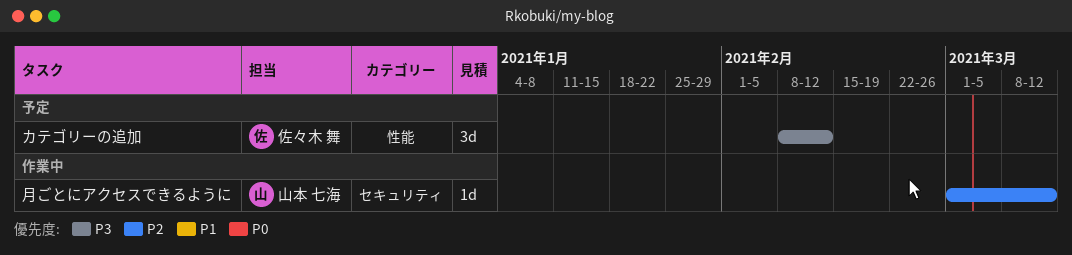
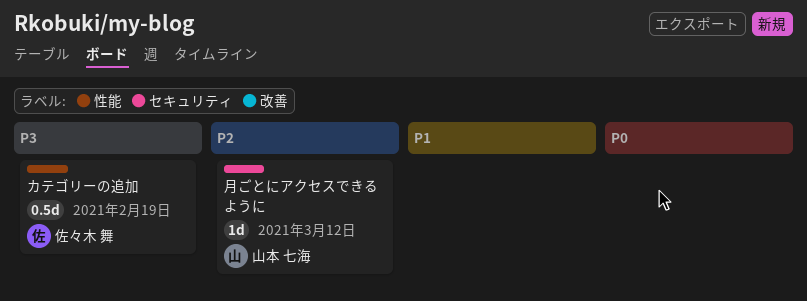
カテゴリーの追加, estimate: 3d -> 0.5d
カテゴリーの追加, due: Feb 12 -> Feb 19

